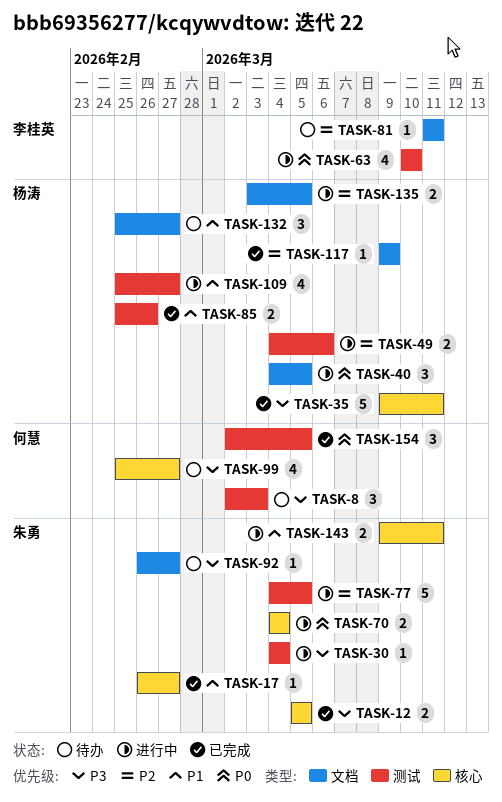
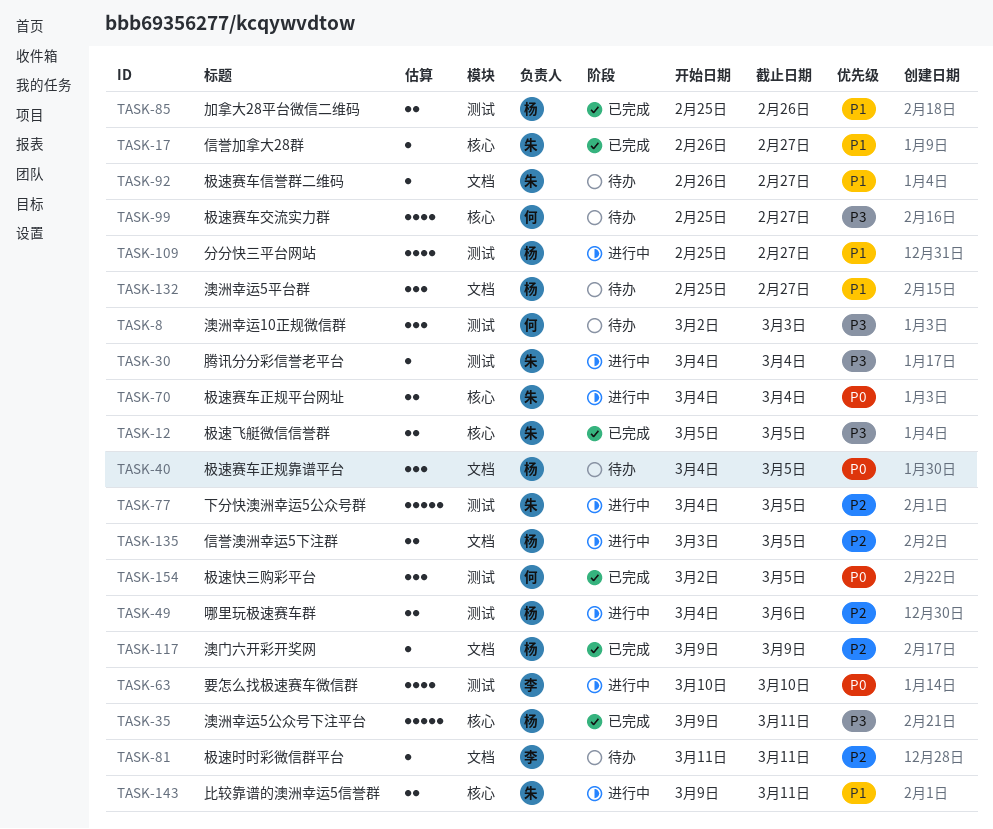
TASK-40, status: 进行中 -> 待办
TASK-92, priority: P3 -> P1

